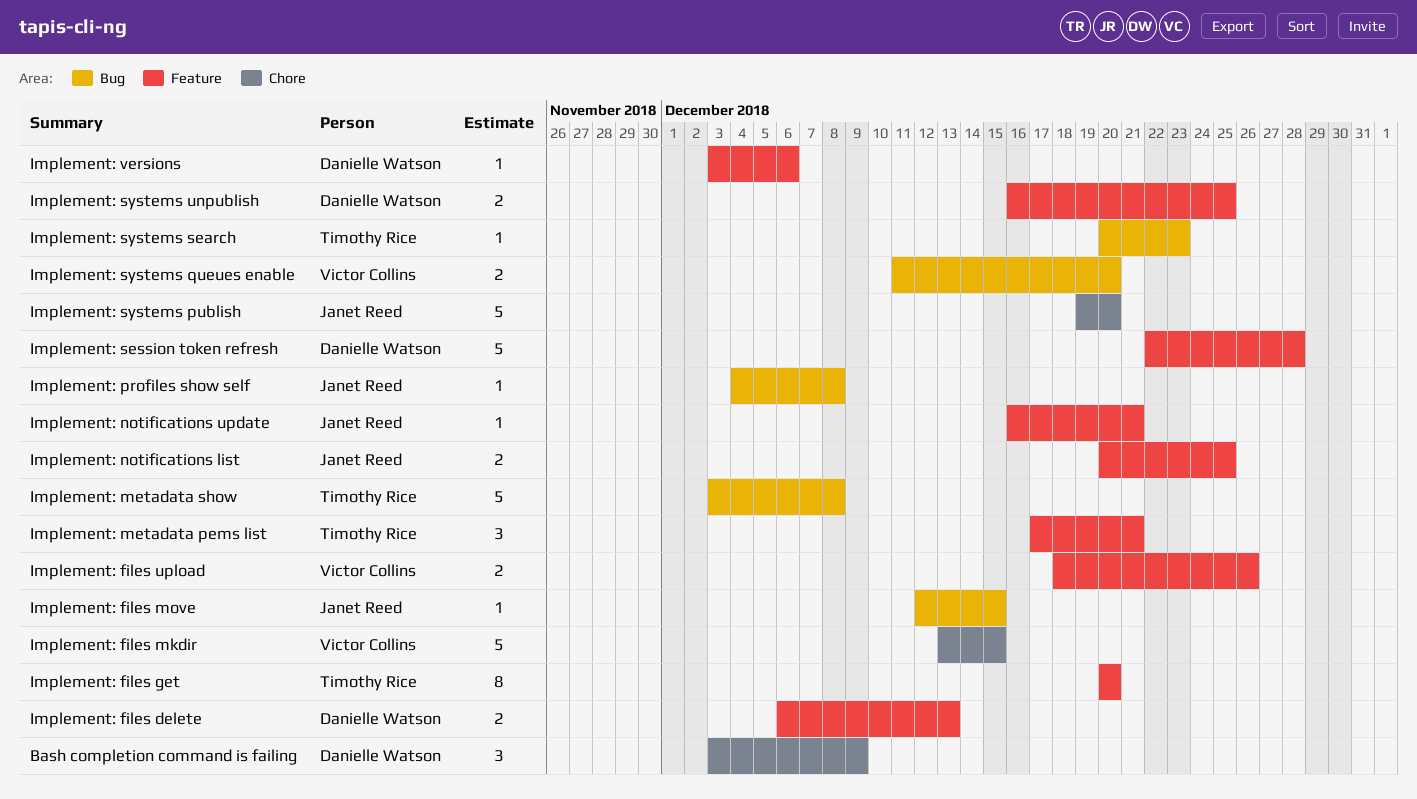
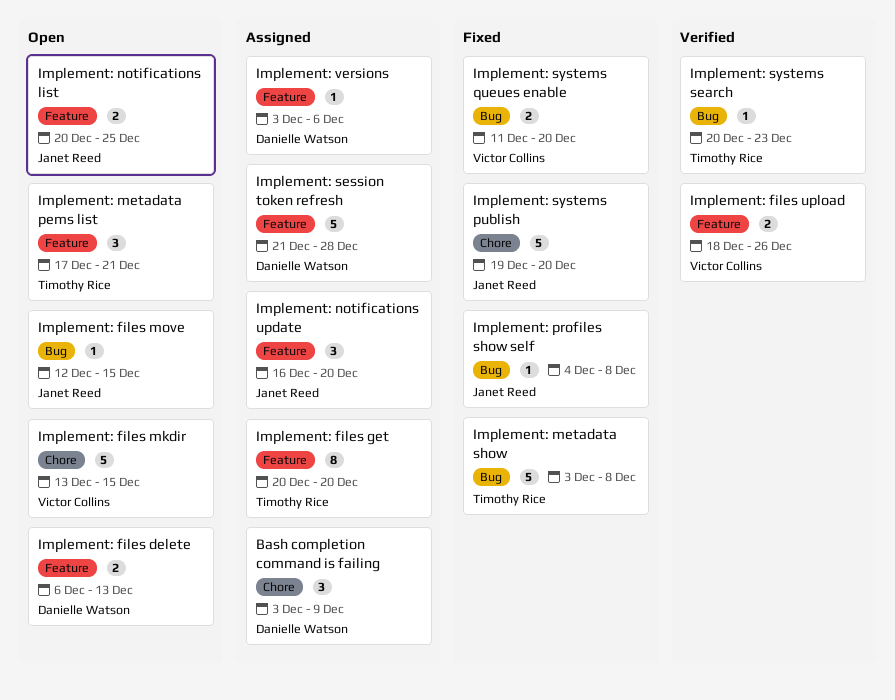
Implement: notifications update, estimate: 1 -> 3
Implement: notifications update, due: Dec 21 -> Dec 20
Implement: session token refresh, start: Dec 22 -> Dec 21
Implement: systems unpublish: present -> none

